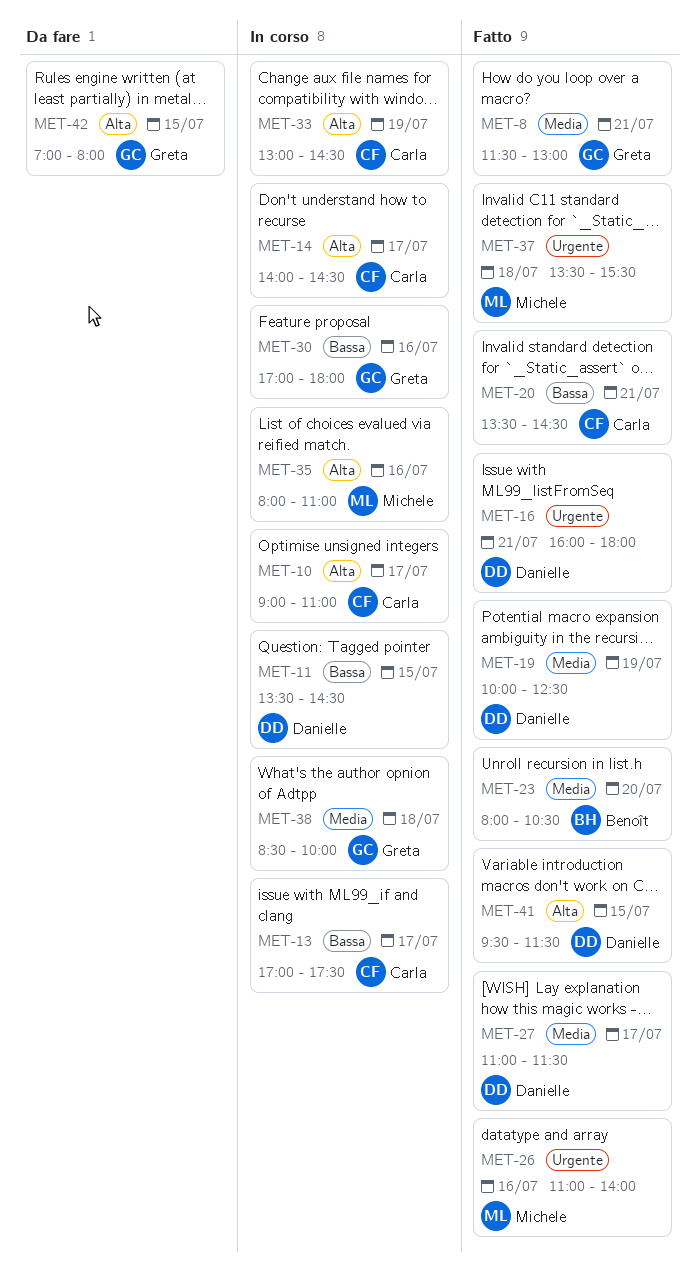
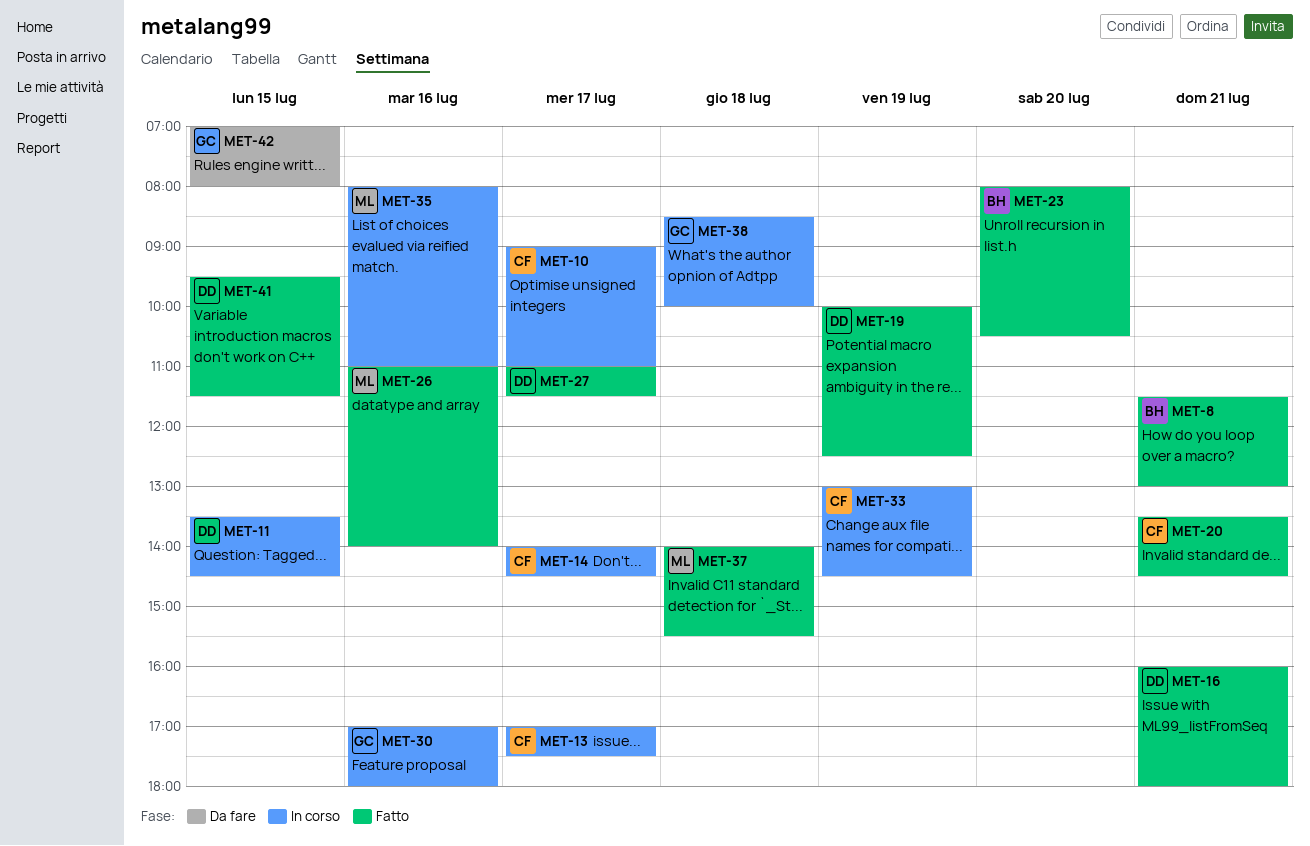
MET-8, owner: Greta -> Benoît
MET-37, begins: 13:30 -> 14:00

